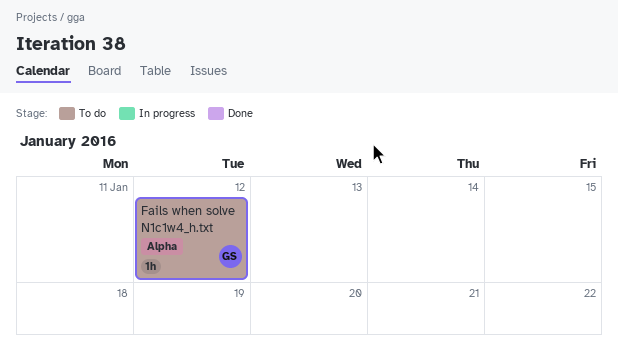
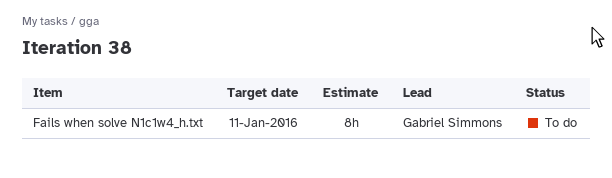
Fails when solve N1c1w4_h.txt, estimate: 1h -> 8h
Fails when solve N1c1w4_h.txt, due: Jan 12 -> Jan 11

